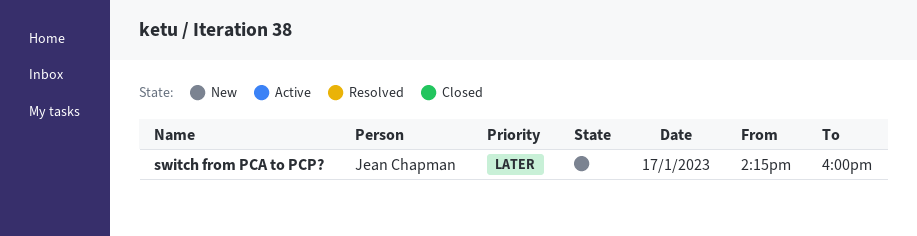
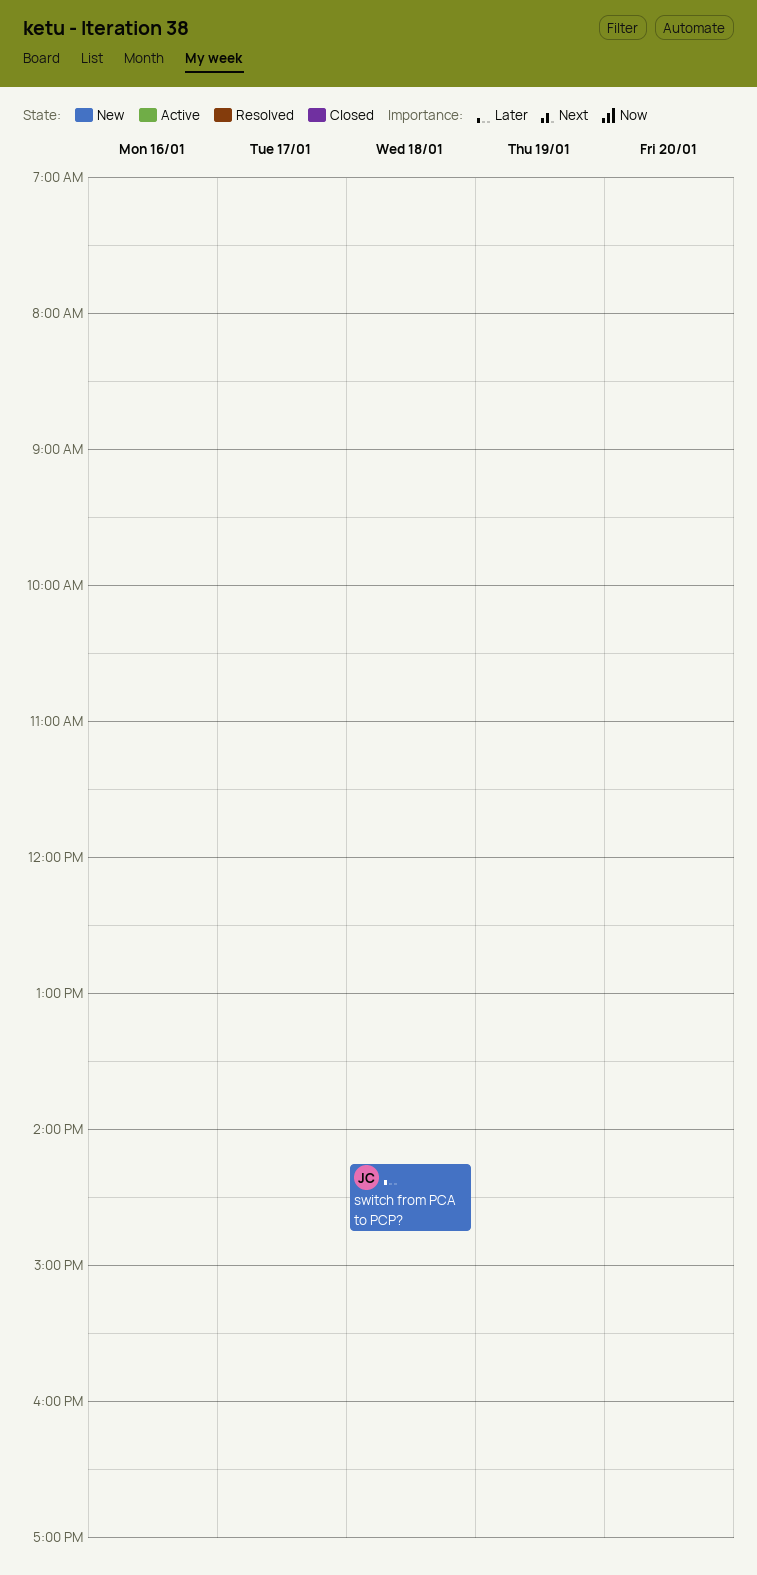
switch from PCA to PCP?, day: Jan 17 -> Jan 18
switch from PCA to PCP?, ends: 16:00 -> 14:45

